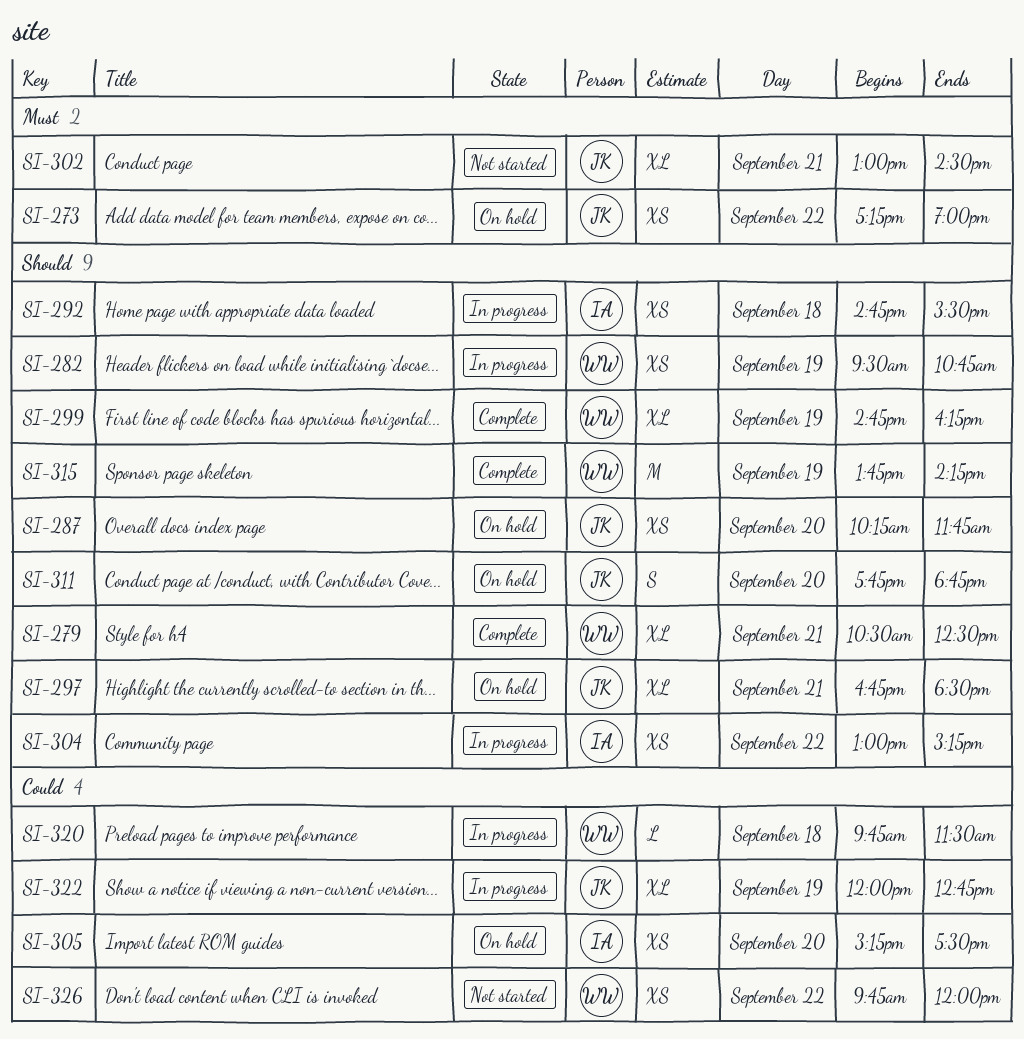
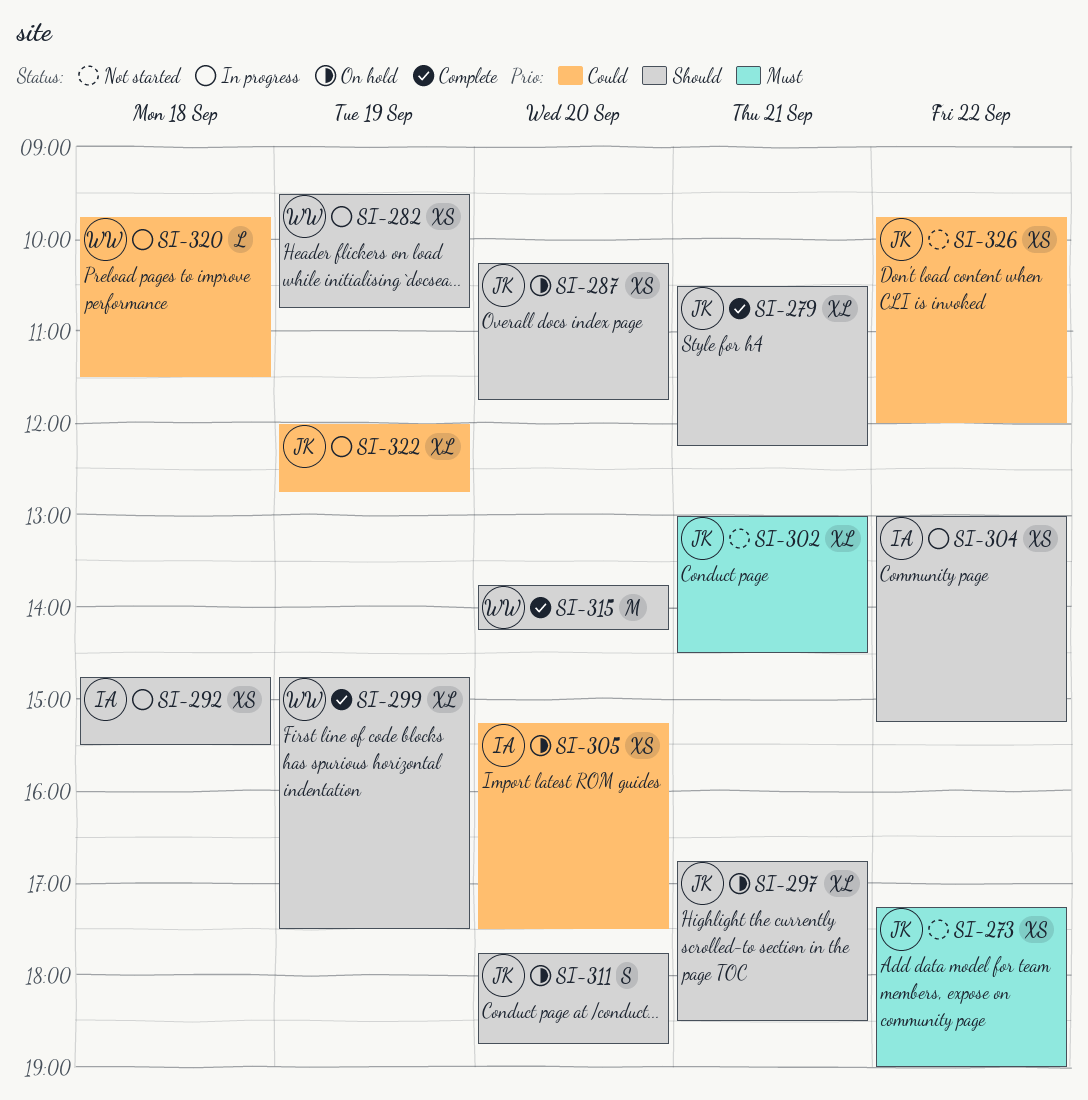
SI-273, status: On hold -> Not started
SI-279, owner: WW -> JK
SI-279, ends: 12:30 -> 12:15
SI-299, ends: 16:15 -> 17:30
SI-315, day: Sep 19 -> Sep 20
SI-326, owner: WW -> JK

